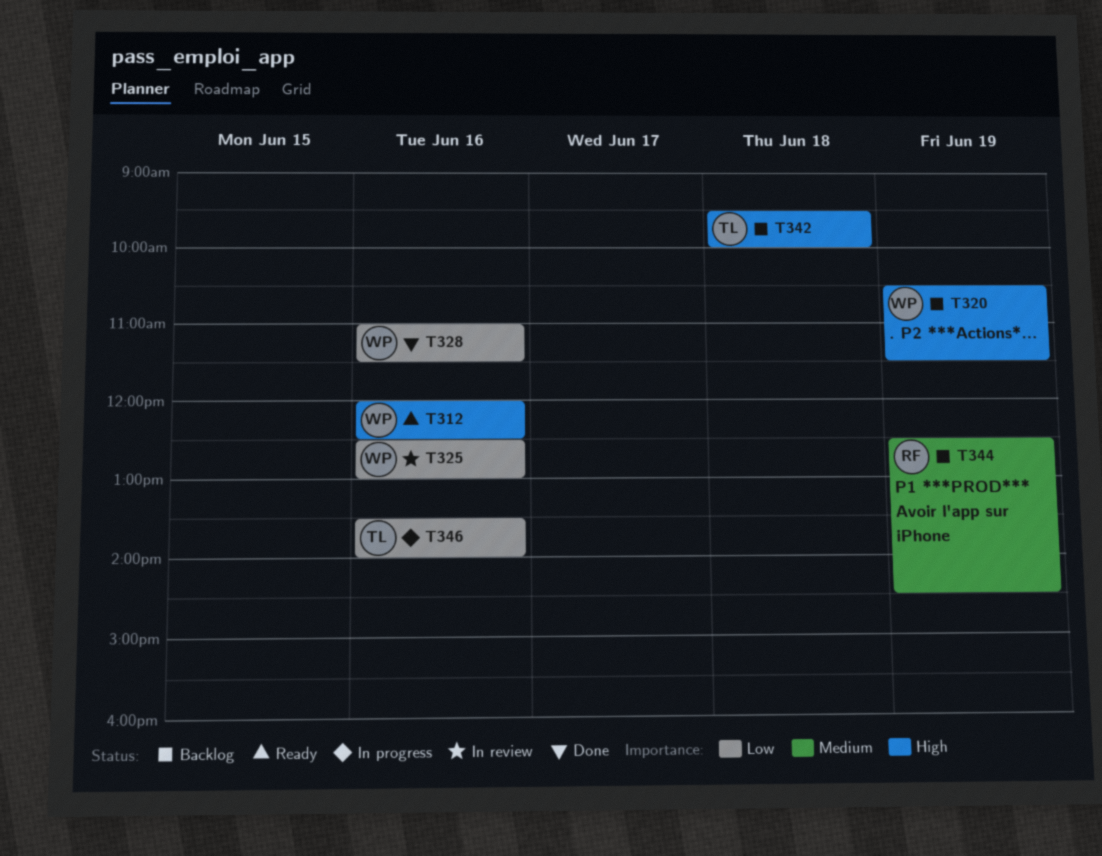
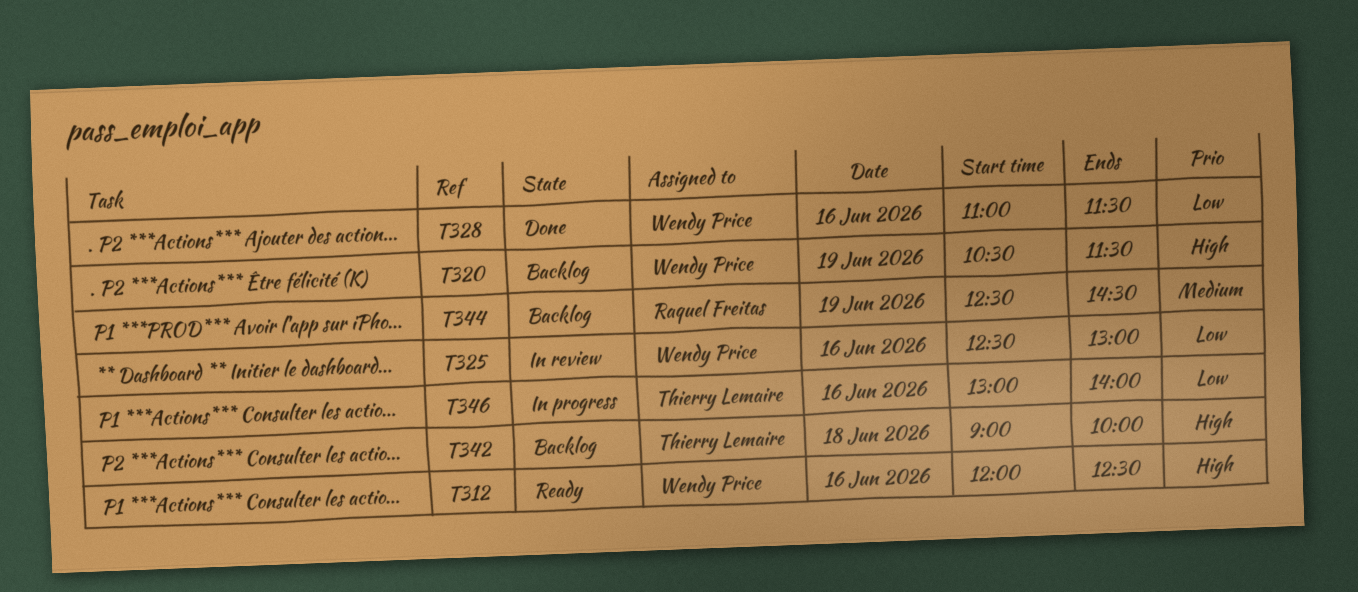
T342, begins: 09:30 -> 09:00
T346, begins: 13:30 -> 13:00

